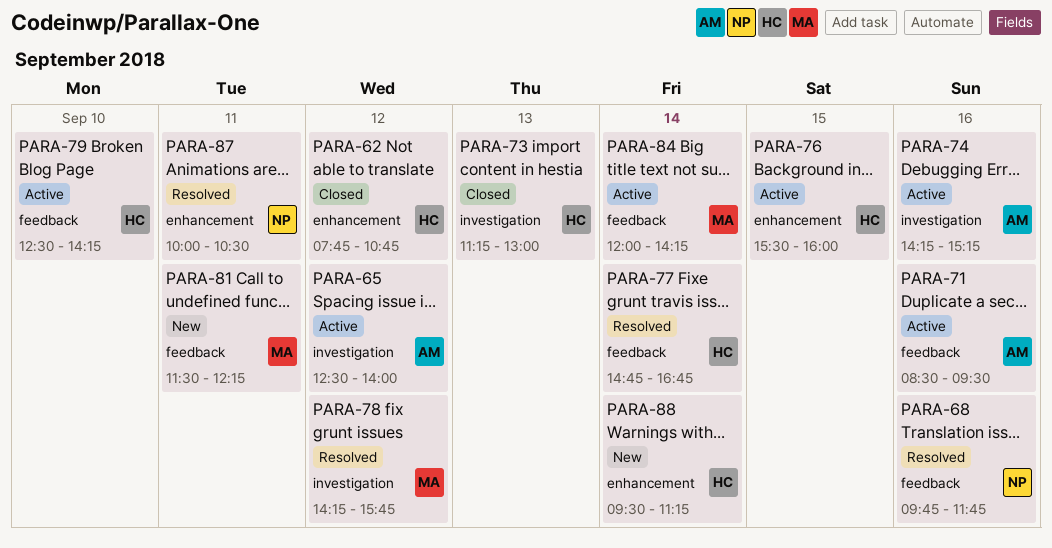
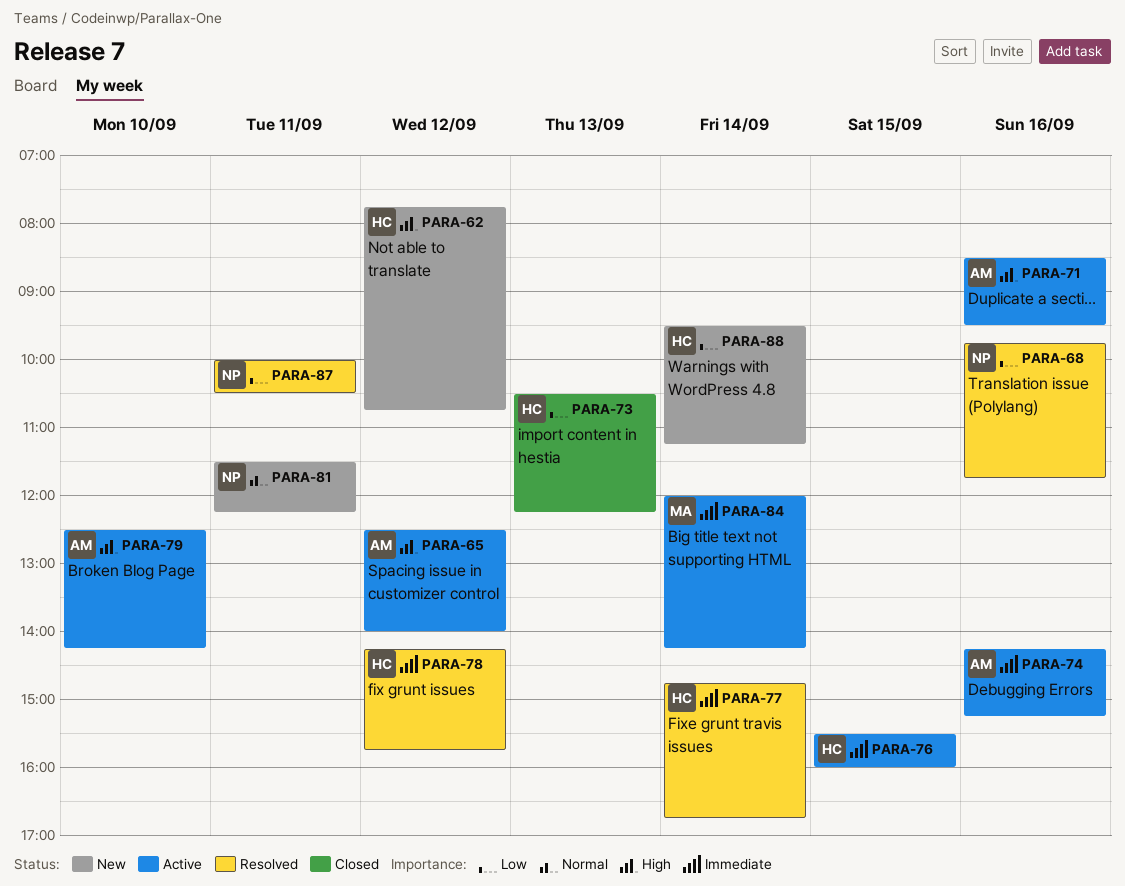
PARA-62, status: Closed -> New
PARA-73, begins: 11:15 -> 10:30
PARA-73, ends: 13:00 -> 12:15
PARA-78, owner: MA -> HC
PARA-79, owner: HC -> AM
PARA-81, owner: MA -> NP

